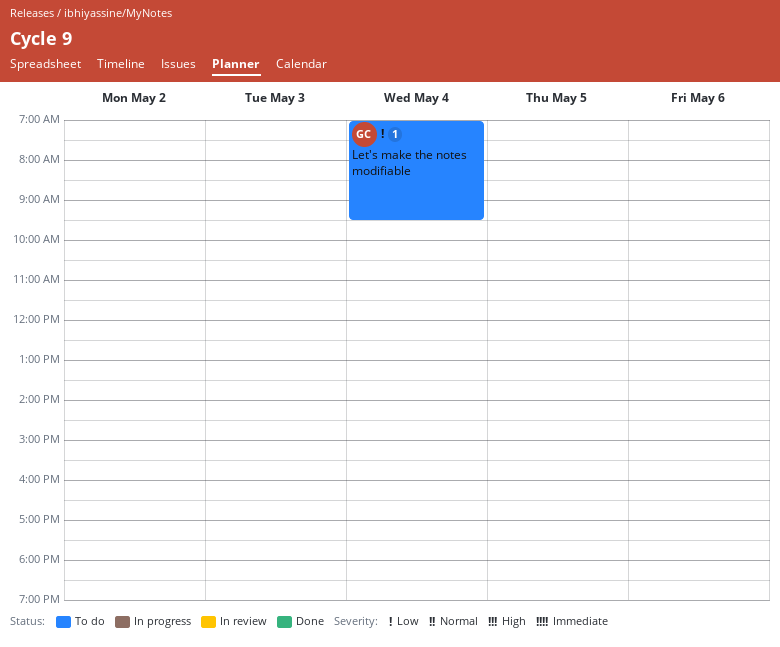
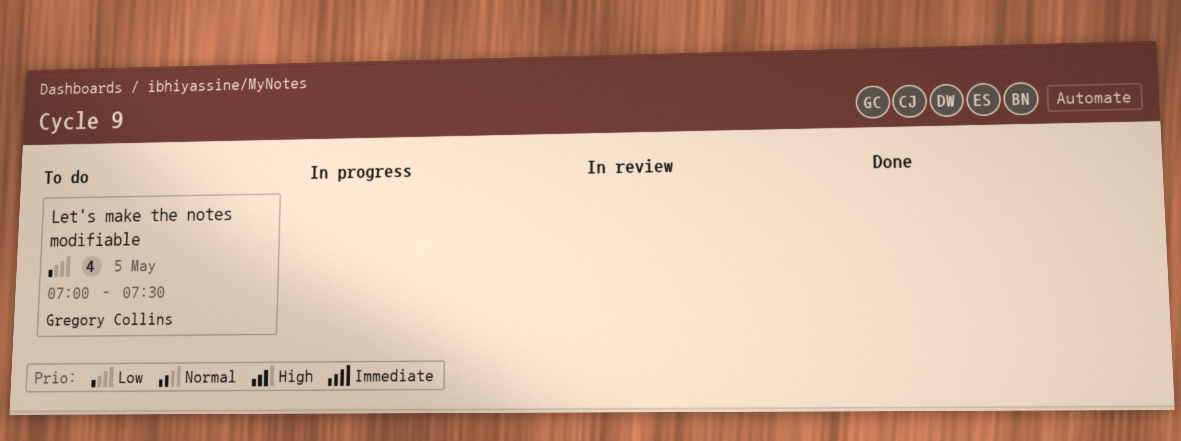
Let's make the notes modifiable, estimate: 1 -> 4
Let's make the notes modifiable, day: May 4 -> May 5
Let's make the notes modifiable, ends: 09:30 -> 07:30

